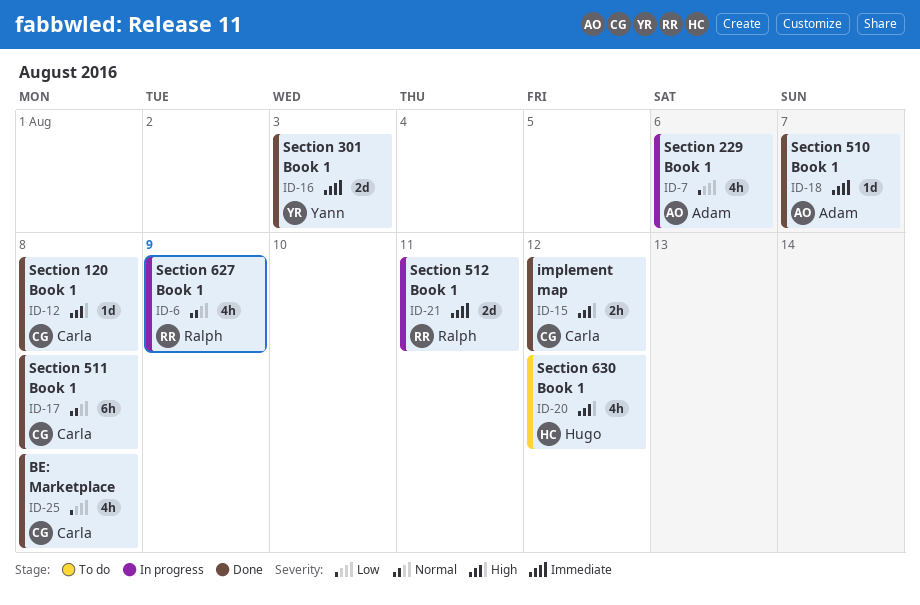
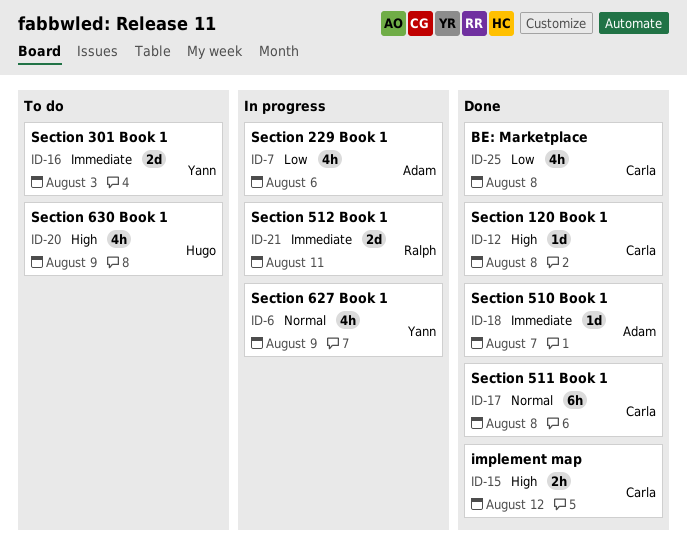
ID-6, owner: Ralph -> Yann
ID-16, status: Done -> To do
ID-20, due: Aug 12 -> Aug 9

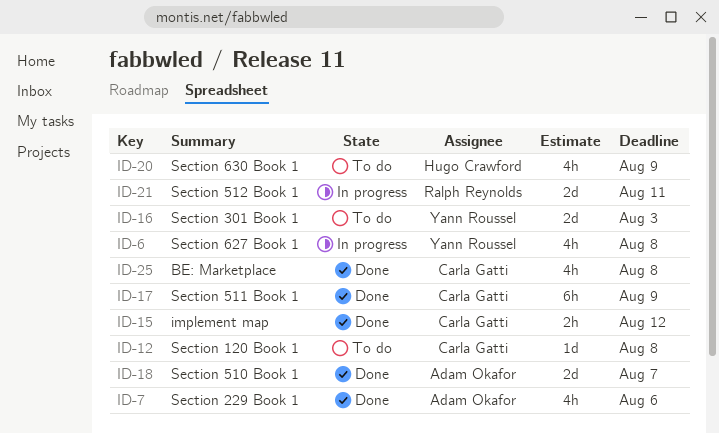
ID-6, due: Aug 9 -> Aug 8
ID-7, status: In progress -> Done
ID-12, status: Done -> To do
ID-17, due: Aug 8 -> Aug 9
ID-18, estimate: 1d -> 2d

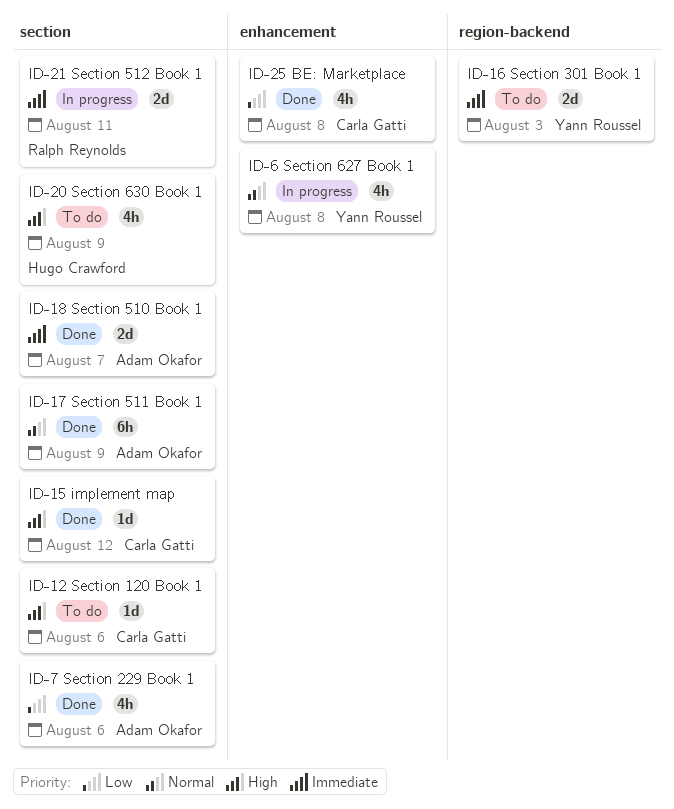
ID-12, due: Aug 8 -> Aug 6
ID-15, estimate: 2h -> 1d
ID-17, owner: Carla Gatti -> Adam Okafor

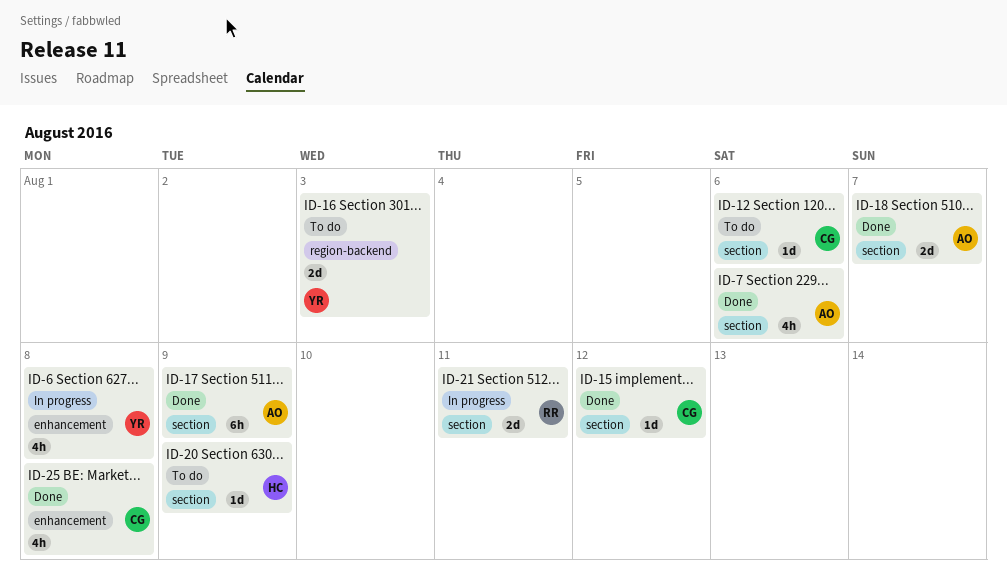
ID-20, estimate: 4h -> 1d

